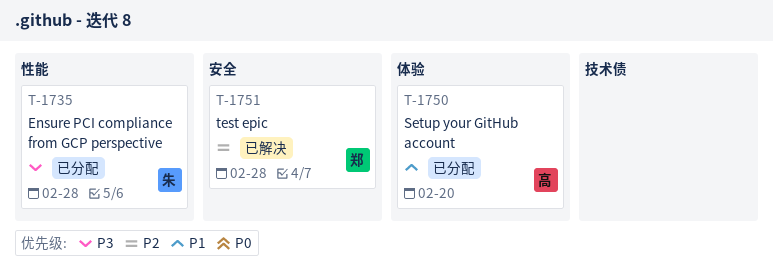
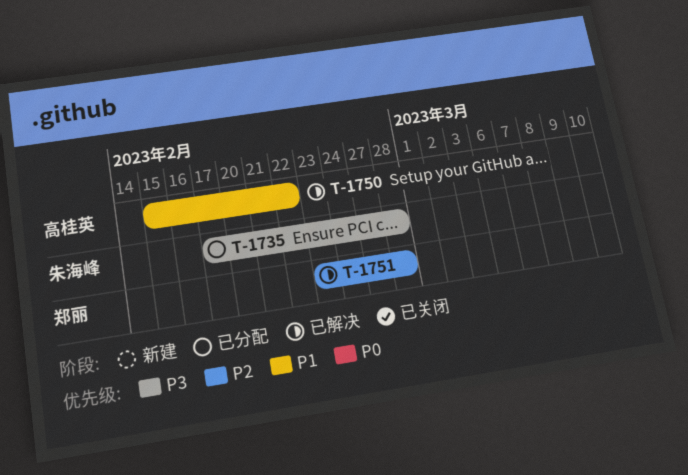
T-1750, status: 已分配 -> 已解决
T-1750, due: Feb 20 -> Feb 22

